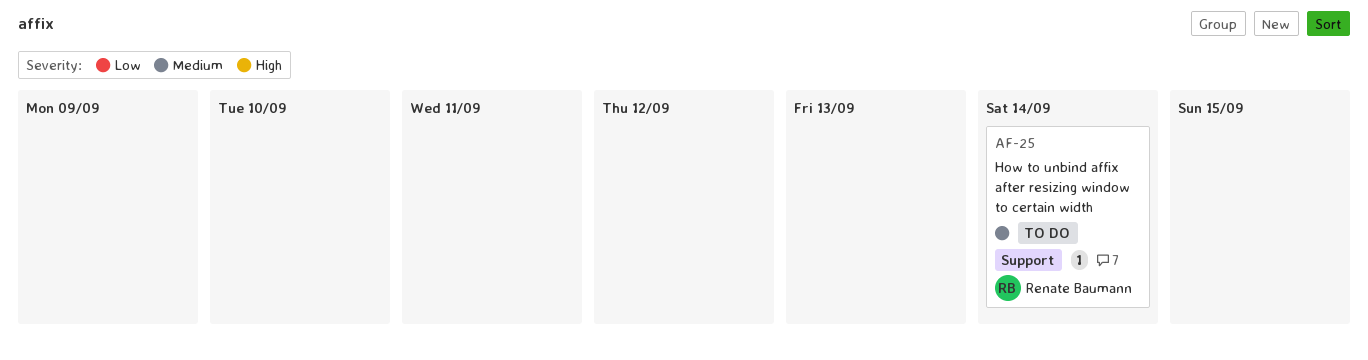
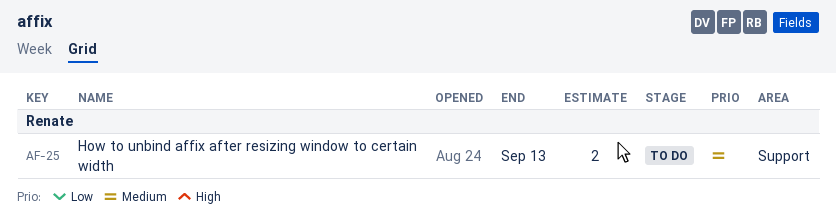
AF-25, estimate: 1 -> 2
AF-25, due: Sep 14 -> Sep 13

